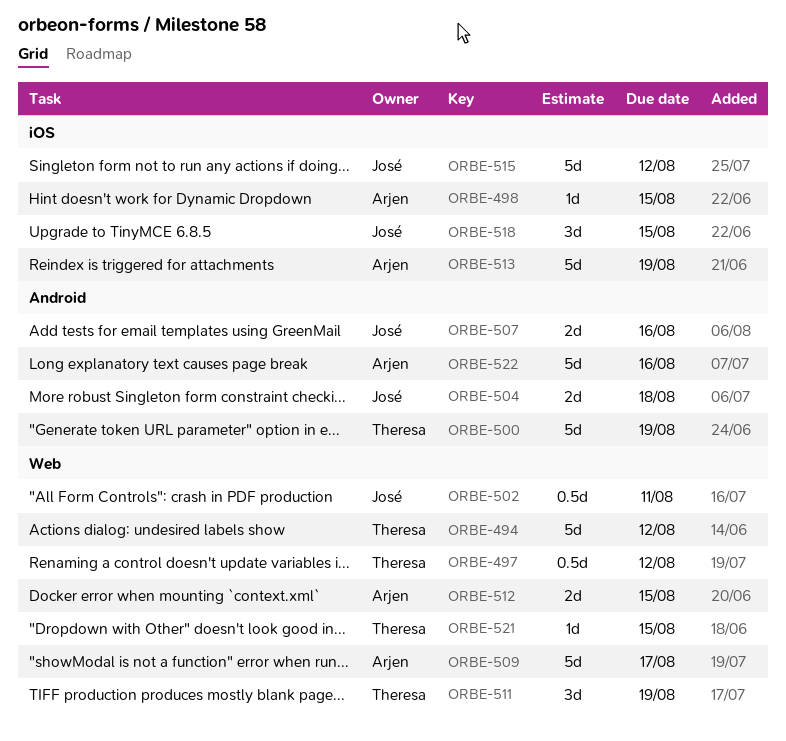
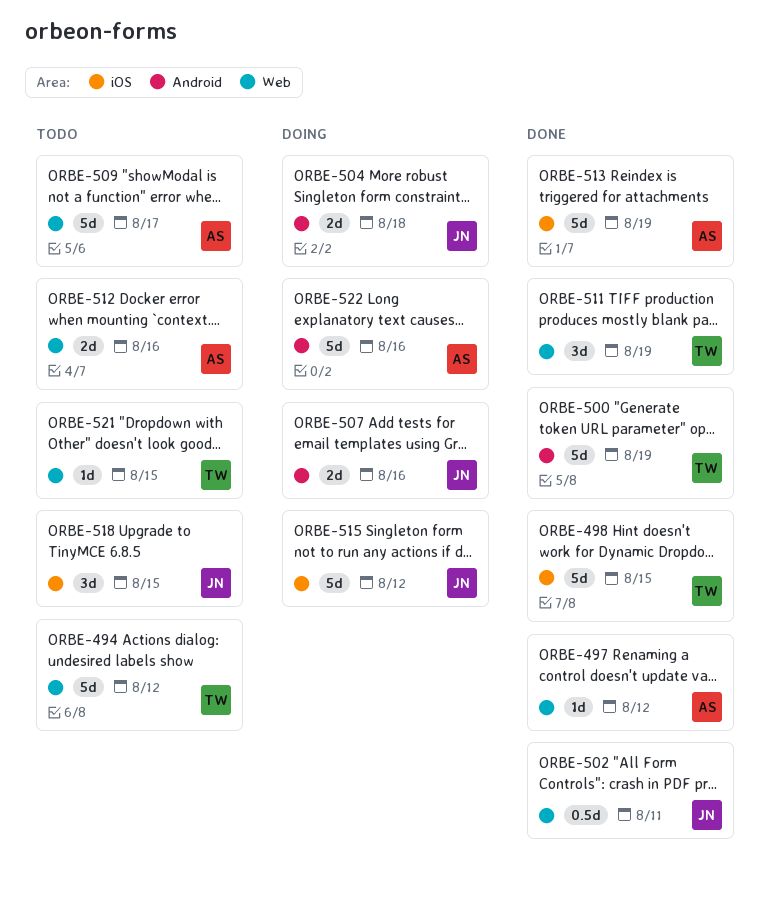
ORBE-497, owner: Theresa -> Arjen
ORBE-497, estimate: 0.5d -> 1d
ORBE-498, owner: Arjen -> Theresa
ORBE-498, estimate: 1d -> 5d
ORBE-512, due: Aug 15 -> Aug 16

